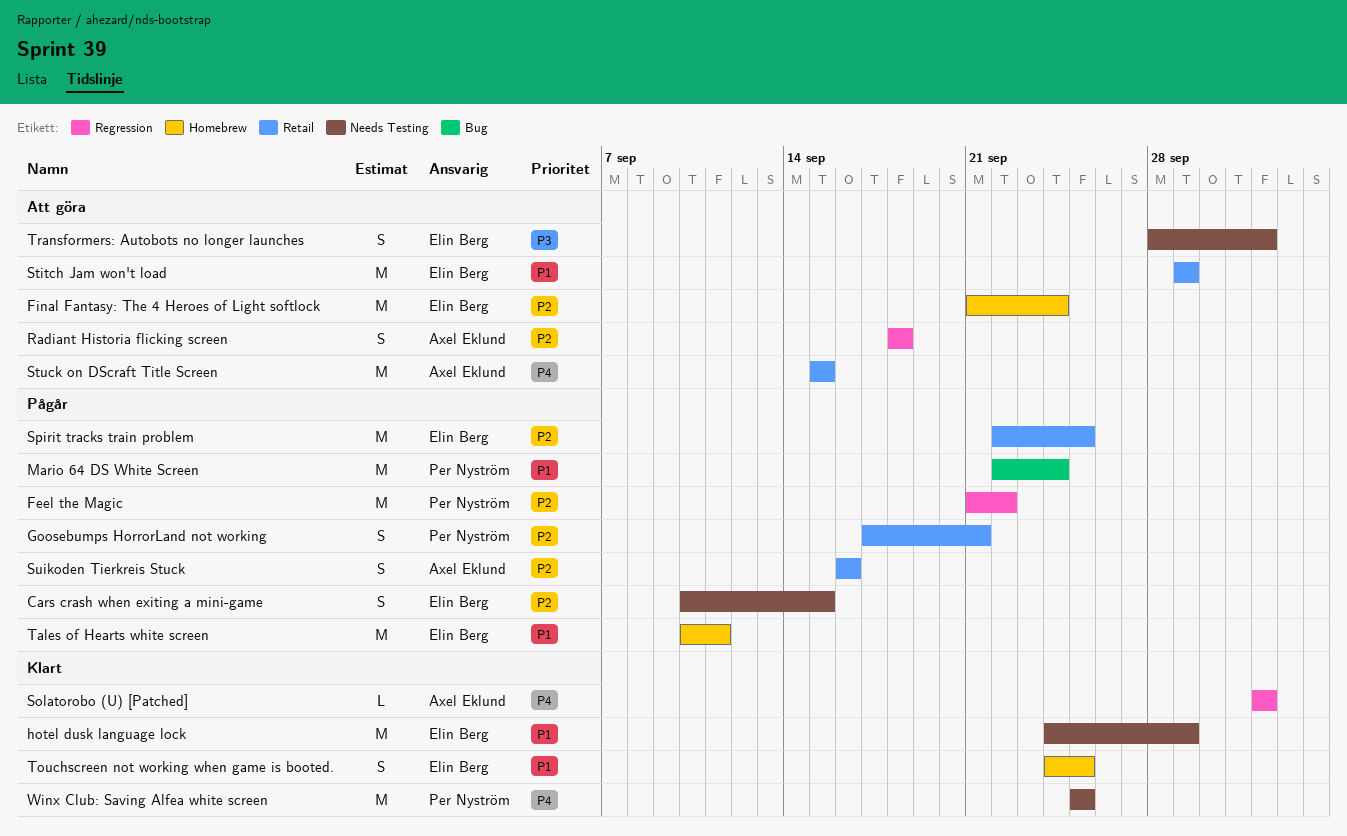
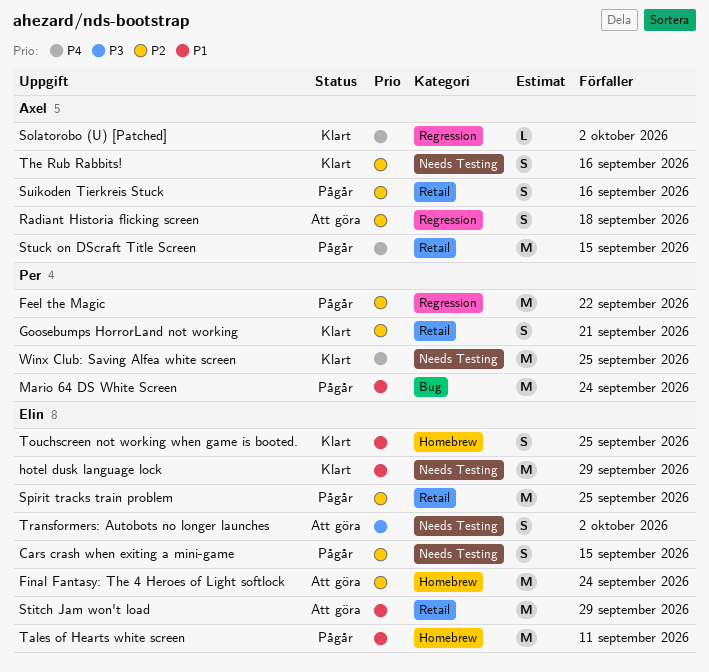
Goosebumps HorrorLand not working, status: Pågår -> Klart
Stuck on DScraft Title Screen, status: Att göra -> Pågår
The Rub Rabbits!: none -> present

